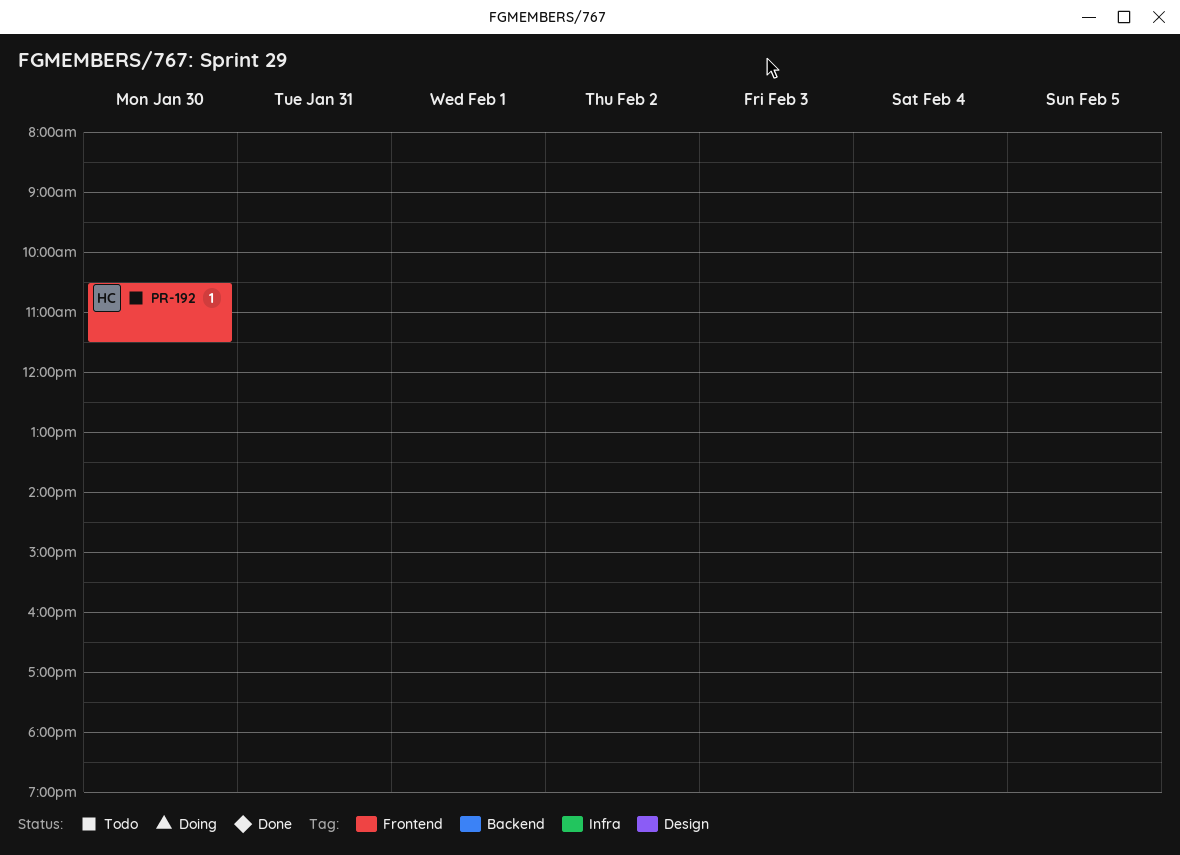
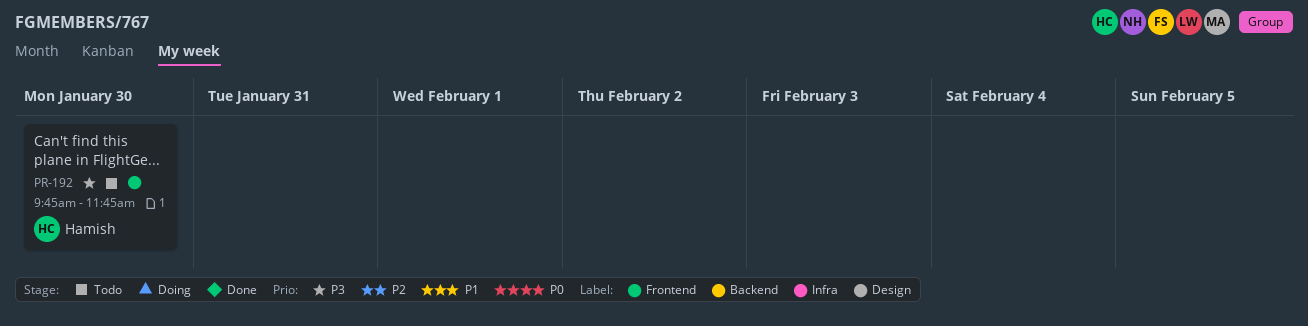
PR-192, begins: 10:30 -> 09:45
PR-192, ends: 11:30 -> 11:45

